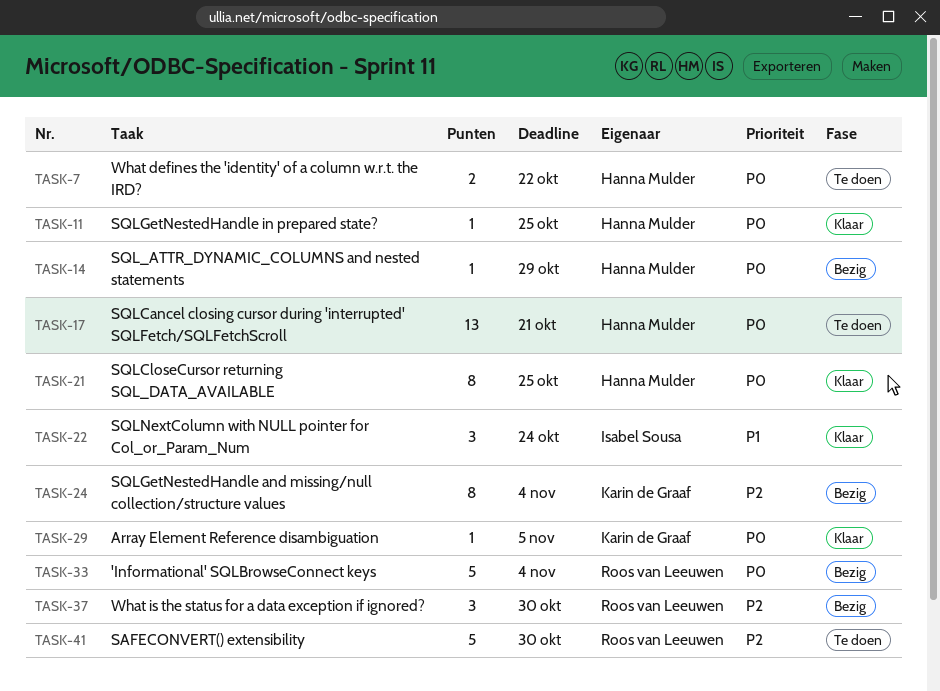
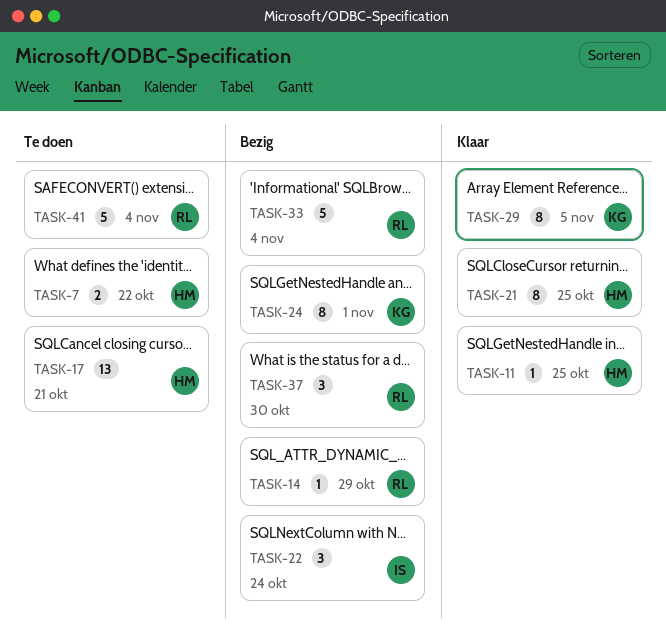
TASK-14, owner: Hanna Mulder -> Roos van Leeuwen
TASK-22, status: Klaar -> Bezig
TASK-24, due: Nov 4 -> Nov 1
TASK-29, estimate: 1 -> 8
TASK-41, due: Oct 30 -> Nov 4

